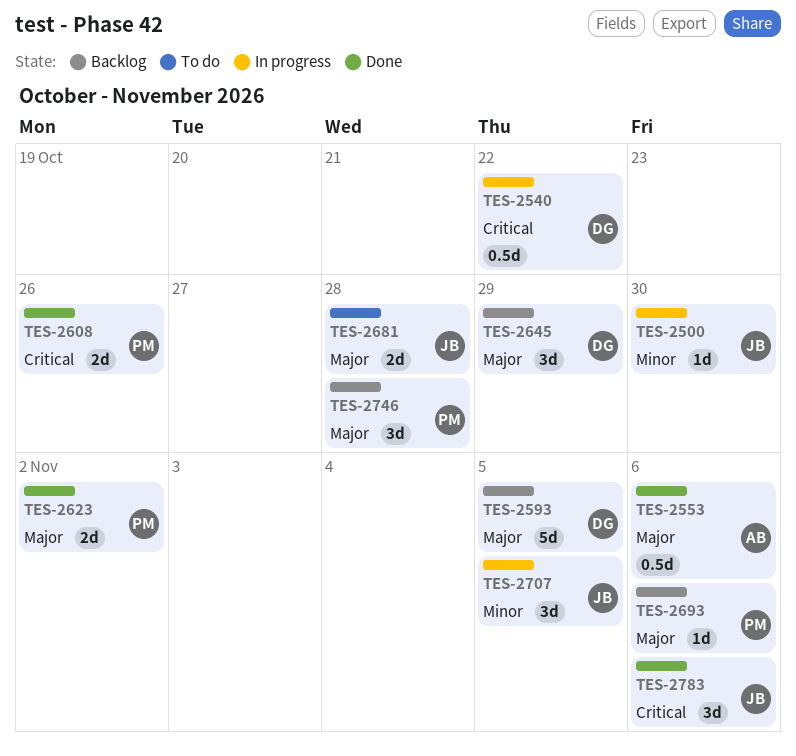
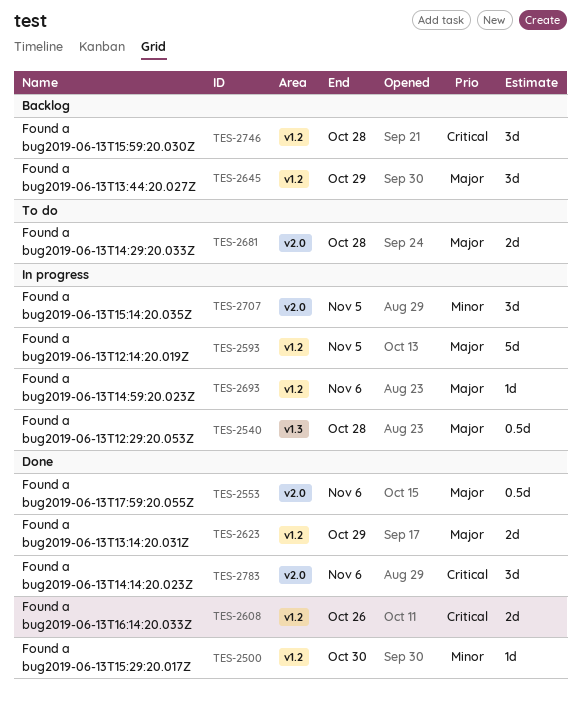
TES-2500, status: In progress -> Done
TES-2540, priority: Critical -> Major
TES-2540, due: Oct 22 -> Oct 28
TES-2593, status: Backlog -> In progress
TES-2623, due: Nov 2 -> Oct 29
TES-2693, status: Backlog -> In progress
TES-2746, priority: Major -> Critical

